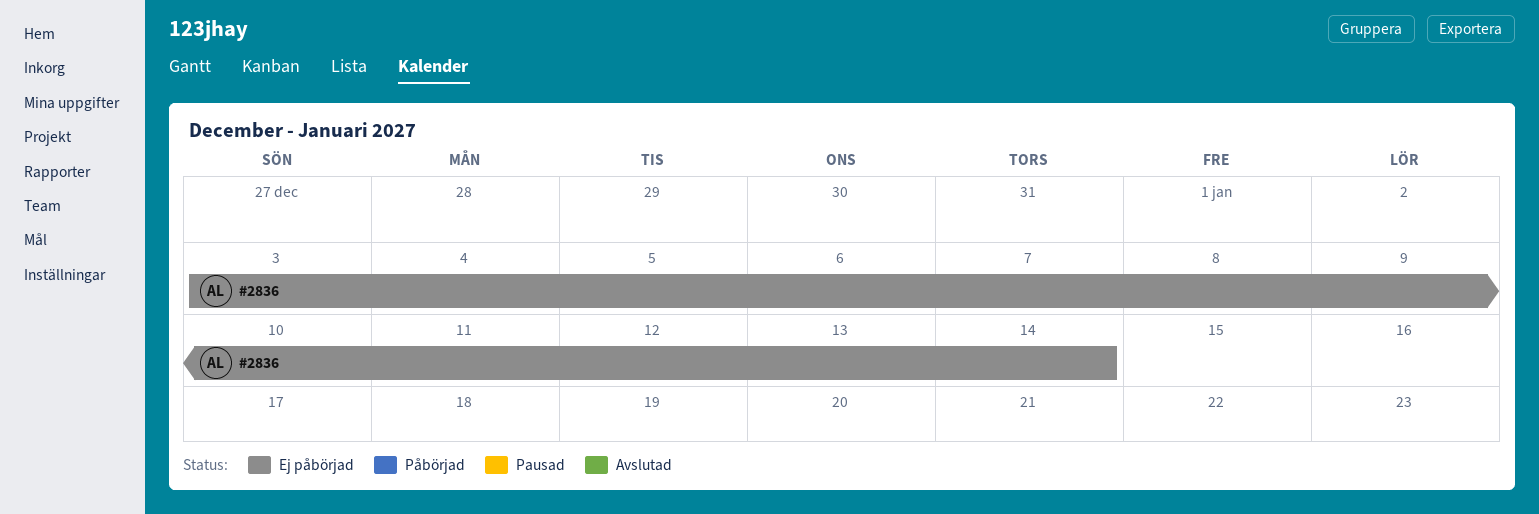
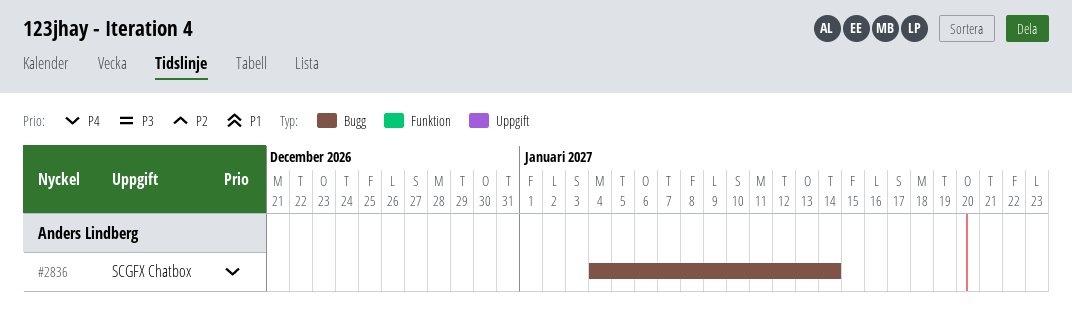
#2836, start: Jan 3 -> Jan 4

